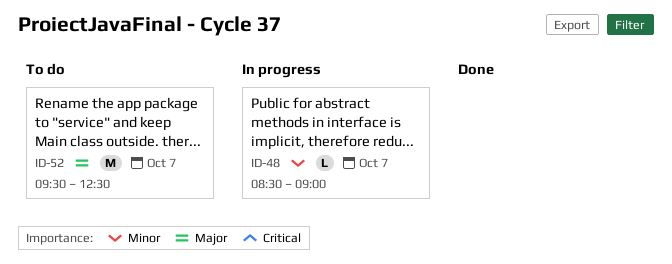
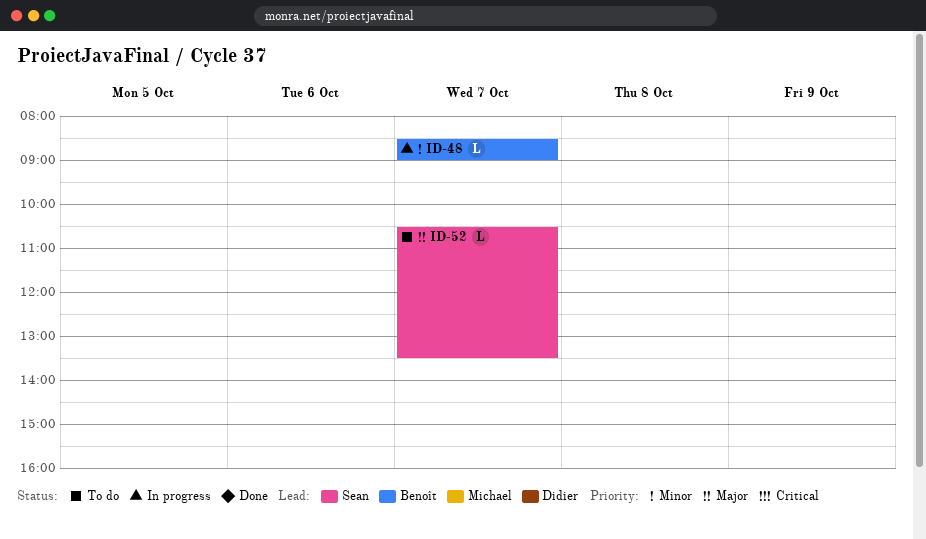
ID-52, estimate: M -> L
ID-52, begins: 09:30 -> 10:30
ID-52, ends: 12:30 -> 13:30

